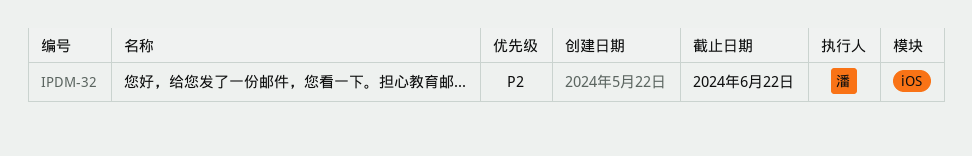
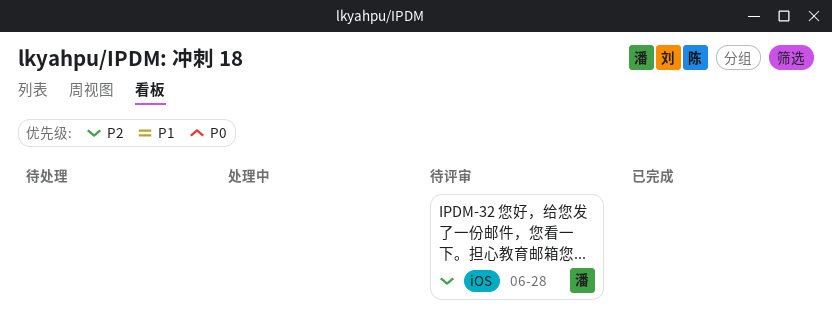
IPDM-32, due: Jun 22 -> Jun 28

